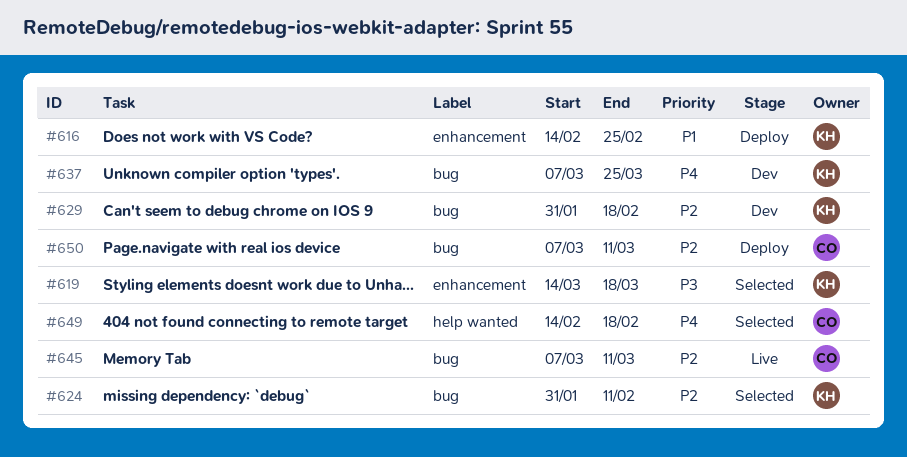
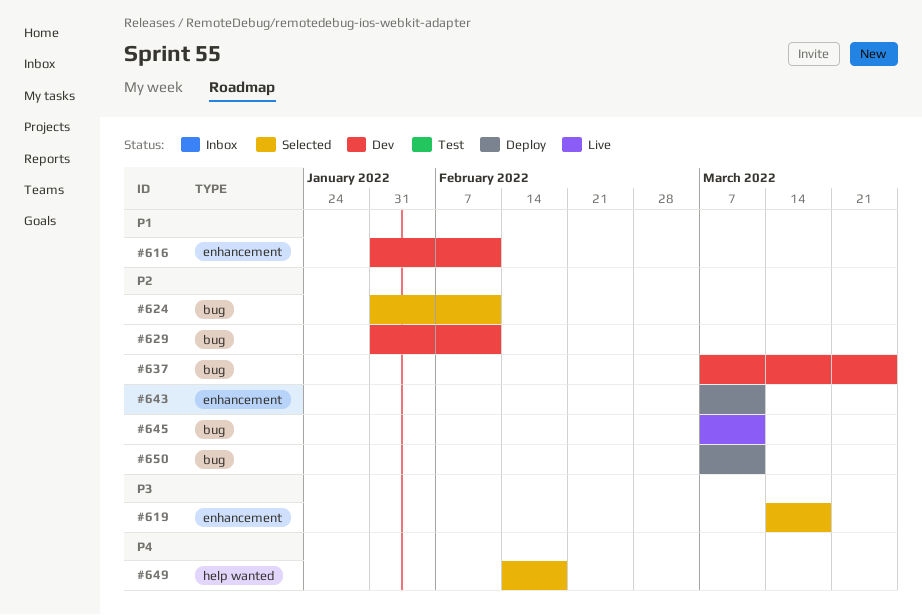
#616, status: Deploy -> Dev
#616, start: Feb 14 -> Jan 31
#616, due: Feb 25 -> Feb 11
#629, due: Feb 18 -> Feb 11
#637, priority: P4 -> P2
#643: none -> present

